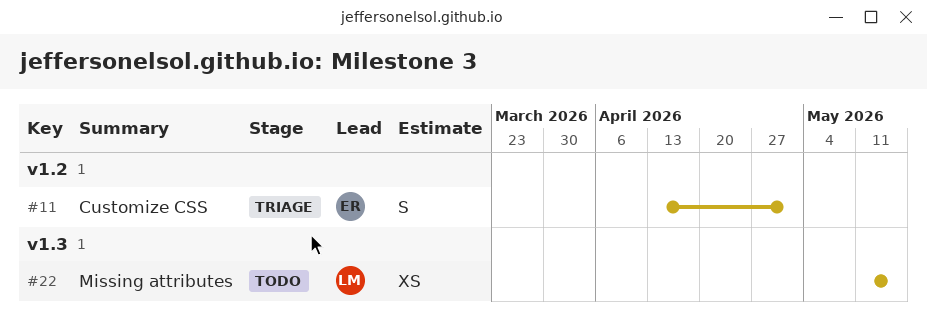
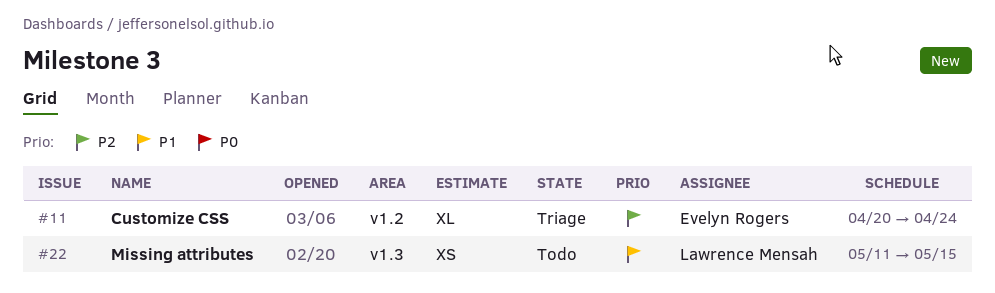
#11, estimate: S -> XL
#11, start: Apr 13 -> Apr 20
#11, due: May 1 -> Apr 24

